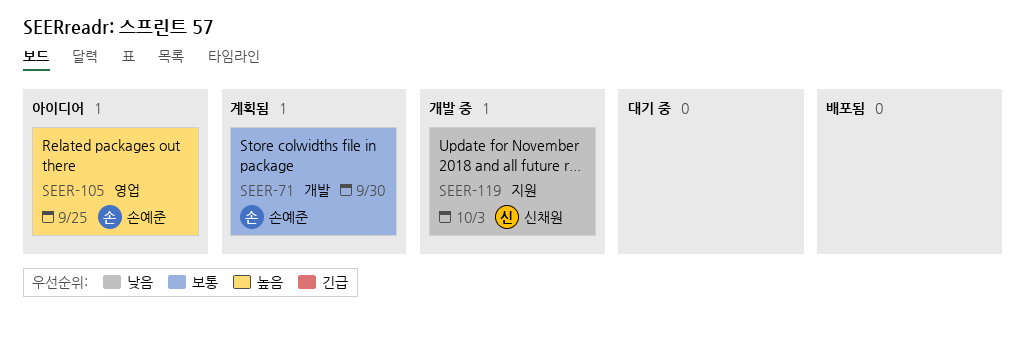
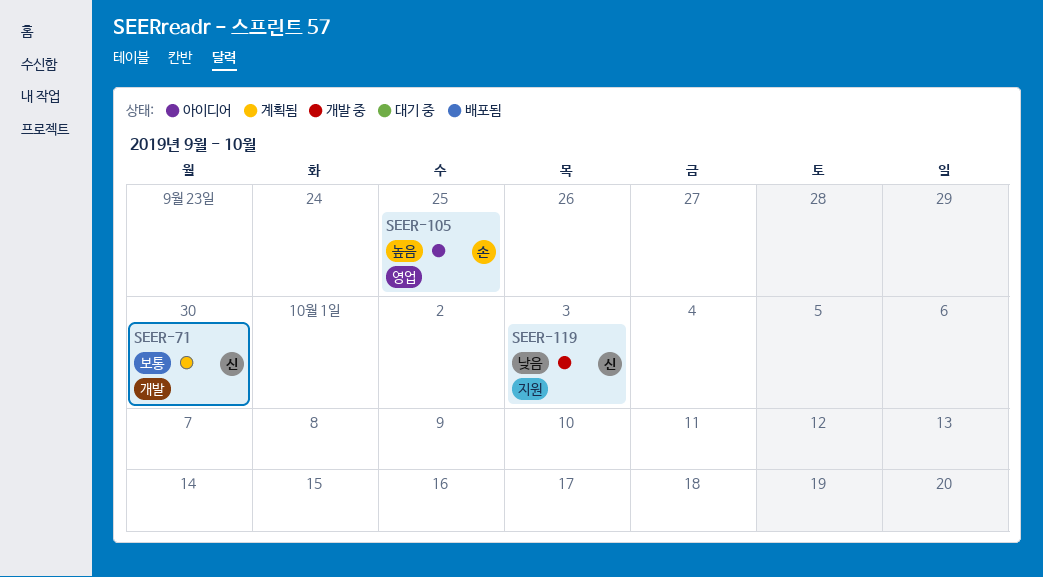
SEER-71, owner: 손예준 -> 신채원

